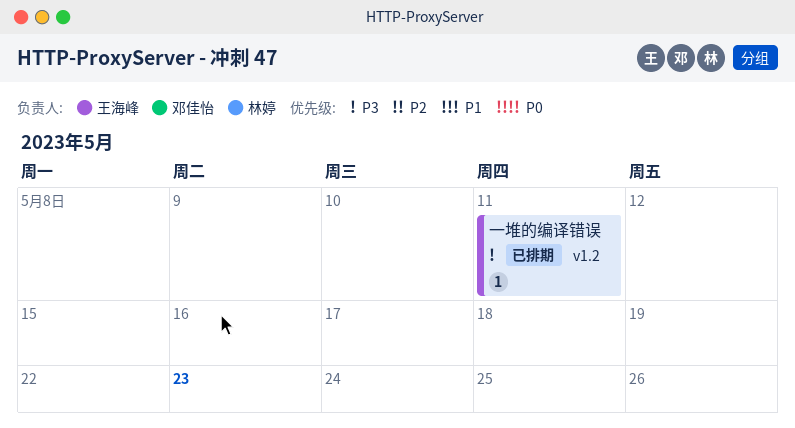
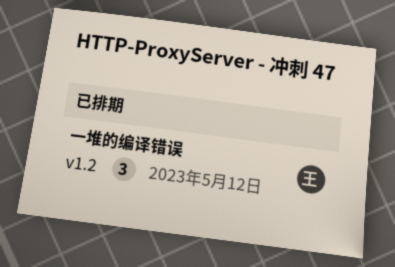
一堆的编译错误, estimate: 1 -> 3
一堆的编译错误, due: May 11 -> May 12

